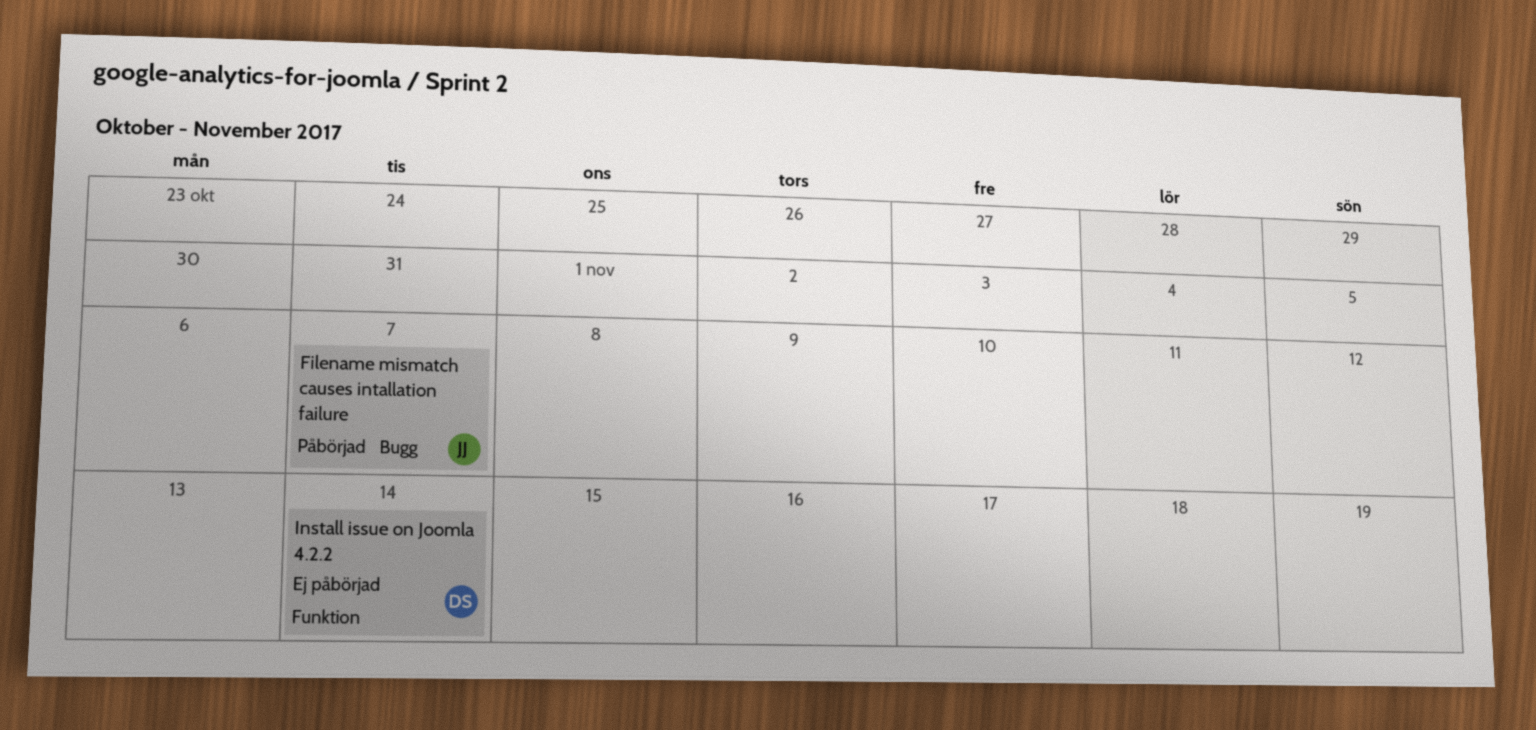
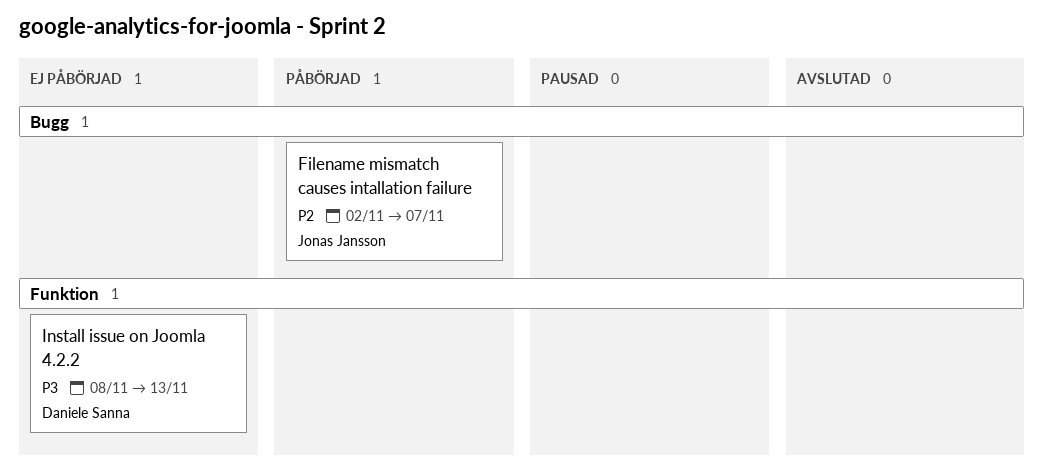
Install issue on Joomla 4.2.2, due: Nov 14 -> Nov 13

